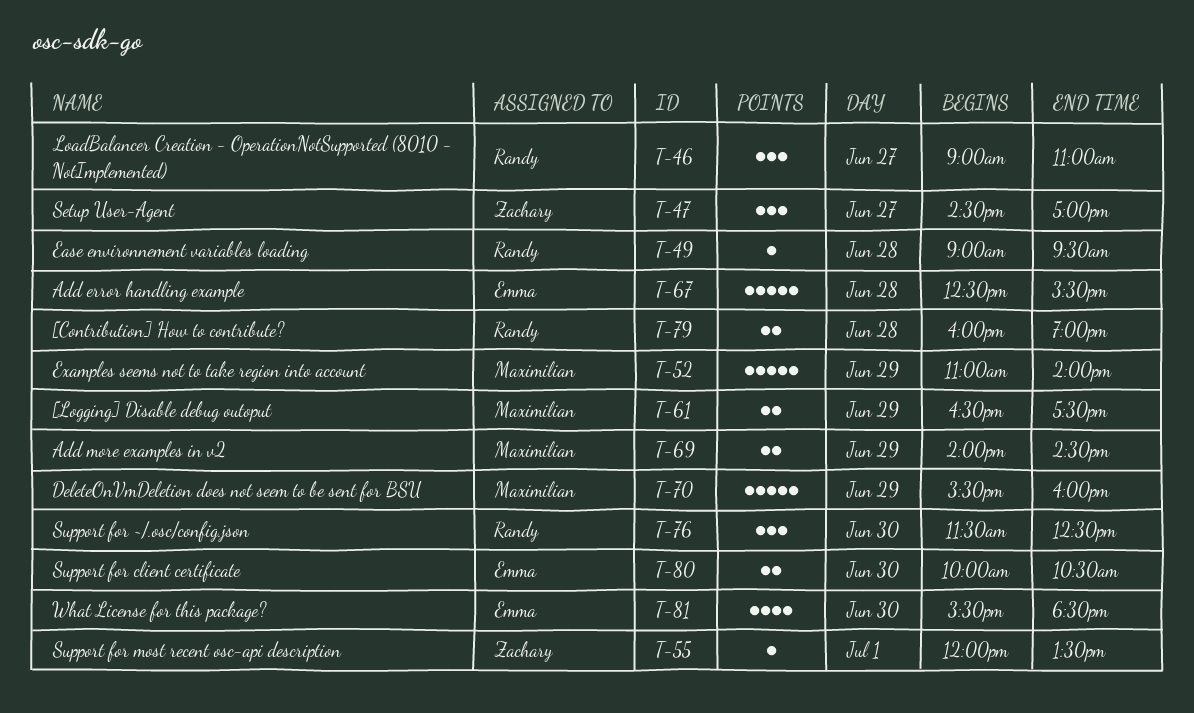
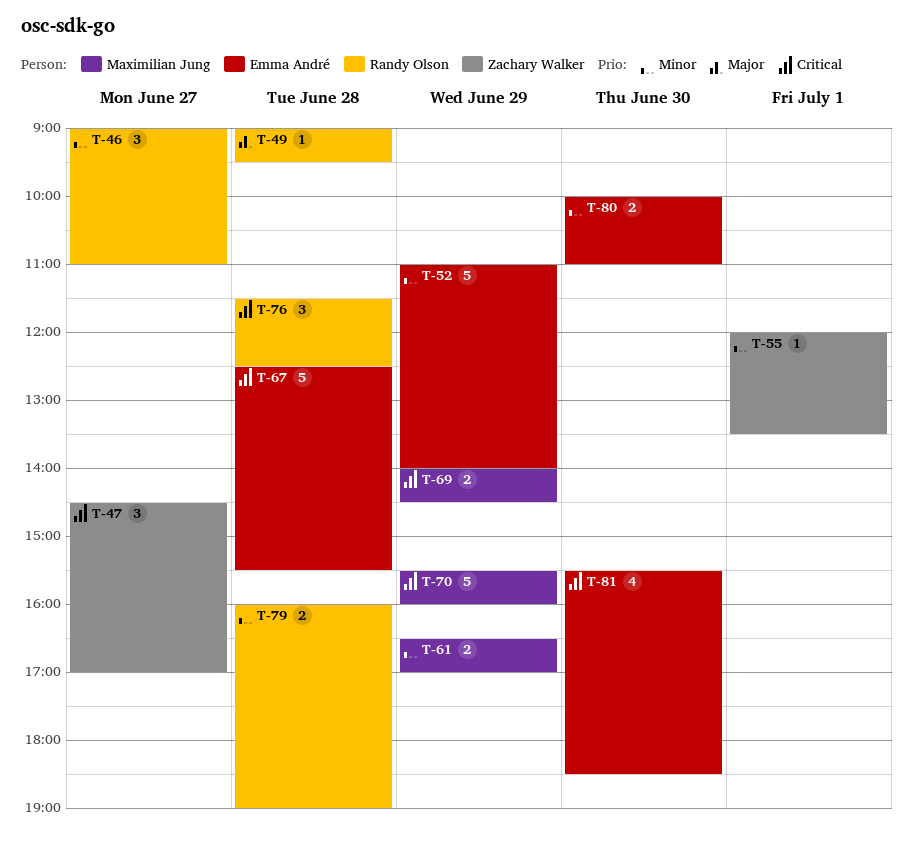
T-52, owner: Maximilian Jung -> Emma André
T-61, ends: 17:30 -> 17:00
T-76, day: Jun 30 -> Jun 28
T-80, ends: 10:30 -> 11:00

